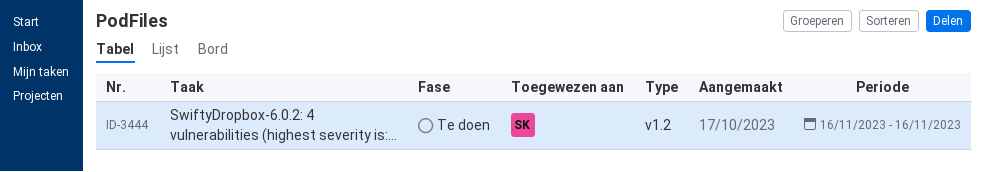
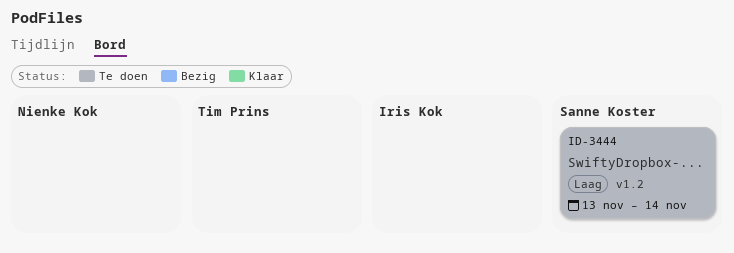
ID-3444, start: Nov 16 -> Nov 13
ID-3444, due: Nov 16 -> Nov 14

